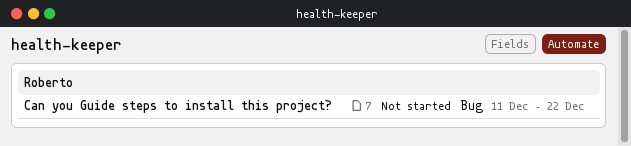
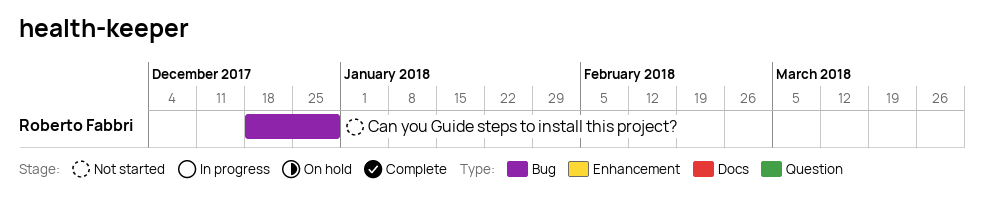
Can you Guide steps to install this project?, start: Dec 11 -> Dec 18
Can you Guide steps to install this project?, due: Dec 22 -> Dec 29

